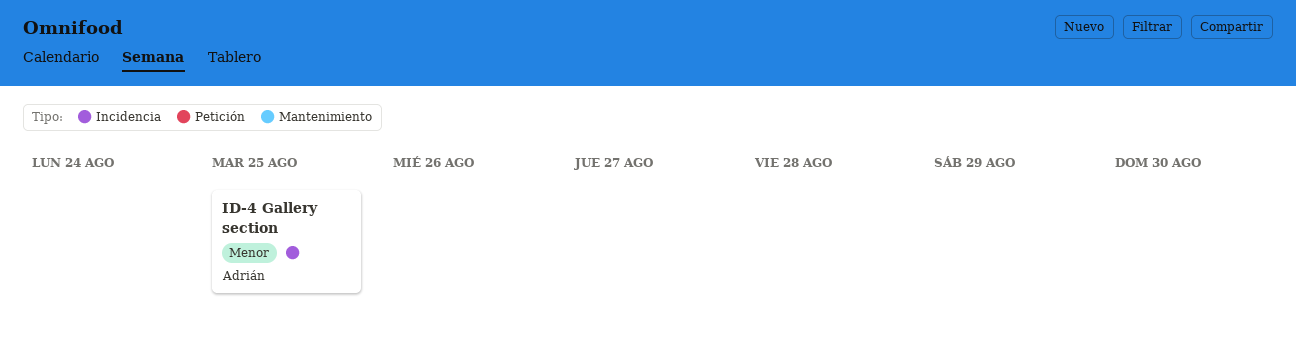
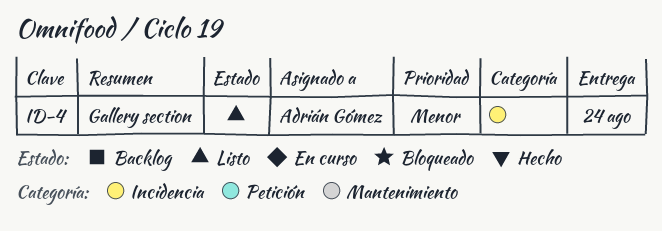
ID-4, due: Aug 25 -> Aug 24

